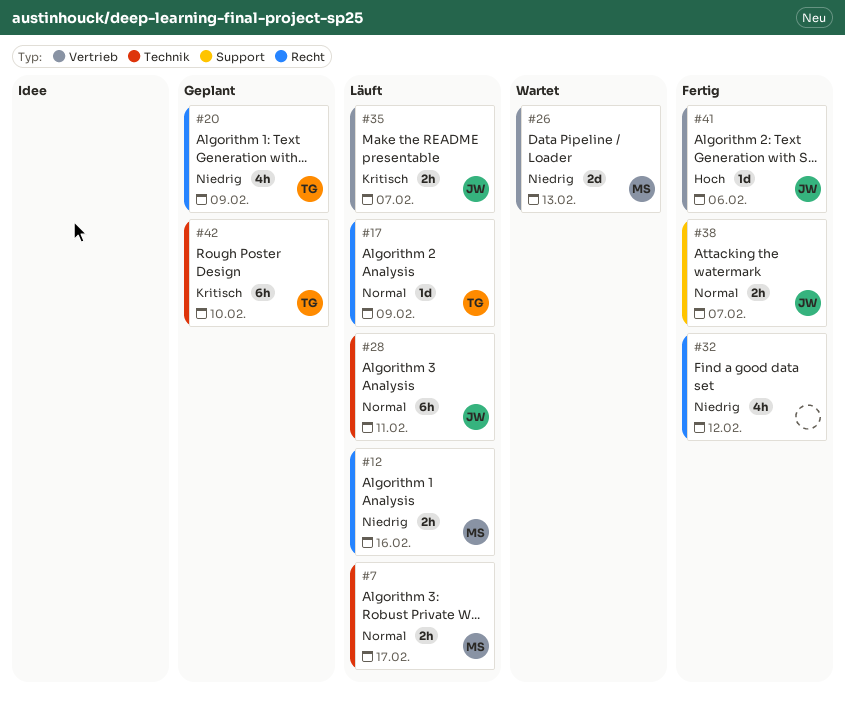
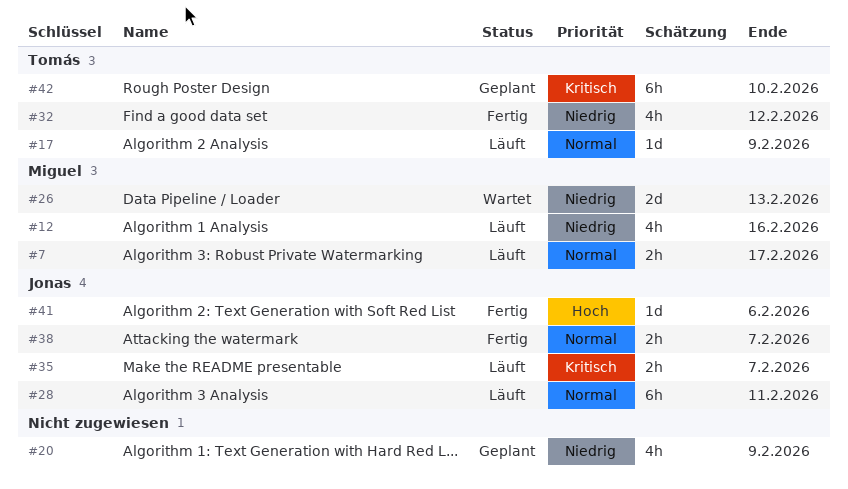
#12, estimate: 2h -> 4h
#20, owner: Tomás -> none
#32, owner: none -> Tomás

